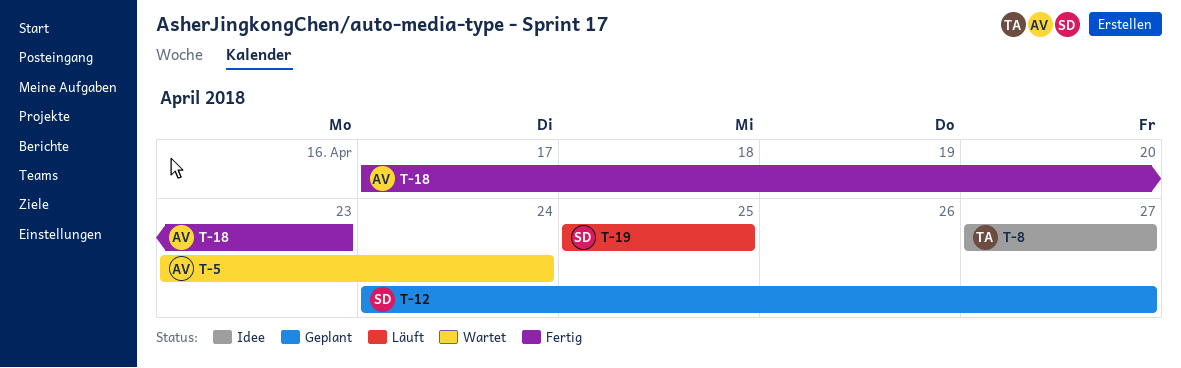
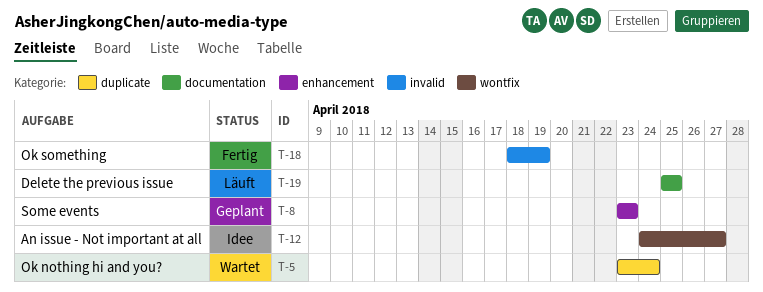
T-8, status: Idee -> Geplant
T-8, start: Apr 27 -> Apr 23
T-8, due: Apr 27 -> Apr 23
T-12, status: Geplant -> Idee
T-18, start: Apr 17 -> Apr 18
T-18, due: Apr 23 -> Apr 19

